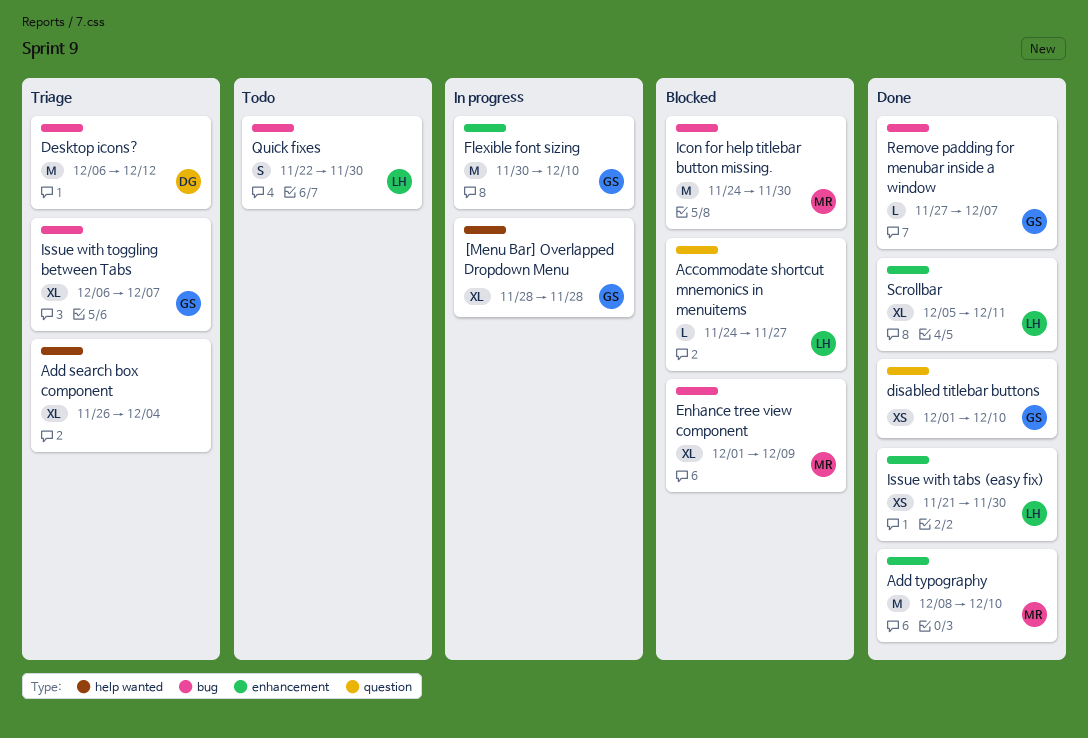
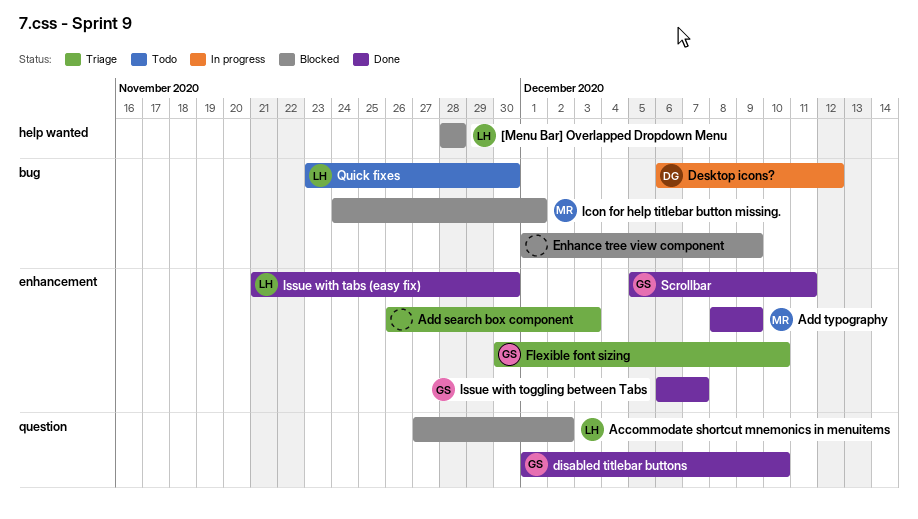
[Menu Bar] Overlapped Dropdown Menu, status: In progress -> Blocked
[Menu Bar] Overlapped Dropdown Menu, owner: GS -> LH
Accommodate shortcut mnemonics in menuitems, start: Nov 24 -> Nov 27
Accommodate shortcut mnemonics in menuitems, due: Nov 27 -> Dec 2
Add search box component, label: help wanted -> enhancement
Add search box component, due: Dec 4 -> Dec 3
Add typography, due: Dec 10 -> Dec 9
Desktop icons?, status: Triage -> In progress
Enhance tree view component, owner: MR -> none
Flexible font sizing, status: In progress -> Triage
Icon for help titlebar button missing., due: Nov 30 -> Dec 1
Issue with toggling between Tabs, status: Triage -> Done
Issue with toggling between Tabs, label: bug -> enhancement
Quick fixes, start: Nov 22 -> Nov 23
Remove padding for menubar inside a window: present -> none
Scrollbar, owner: LH -> GS

